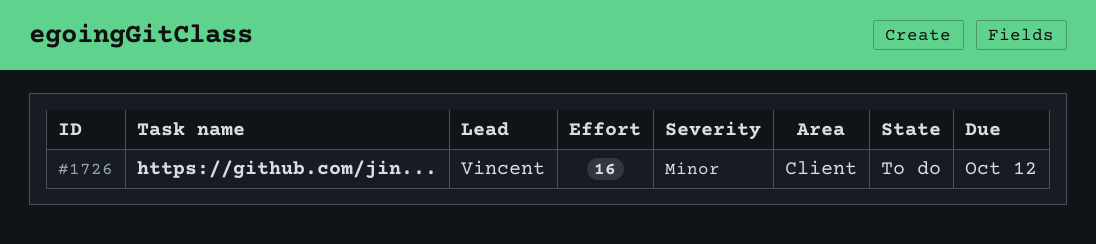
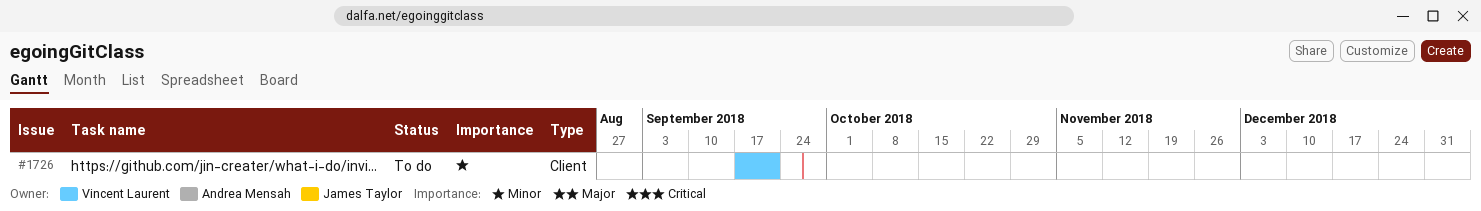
#1726, due: Oct 12 -> Sep 21

